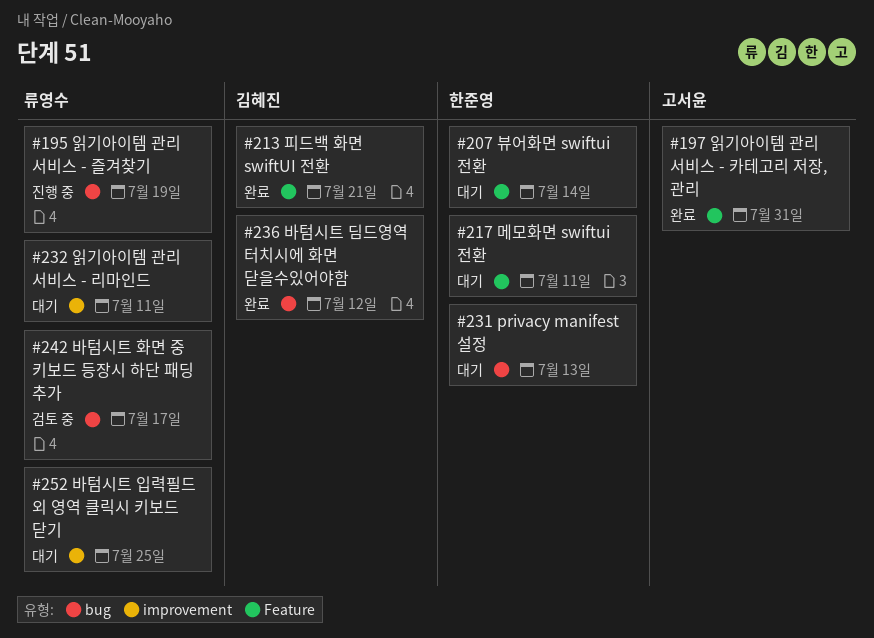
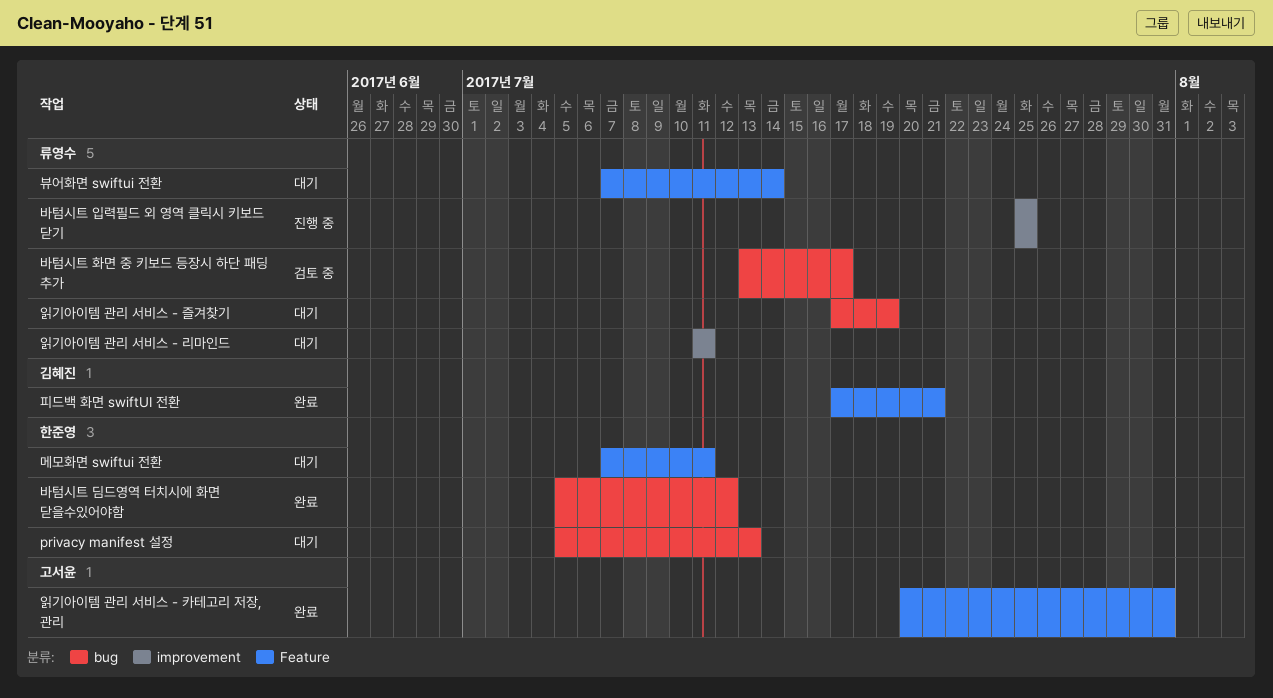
바텀시트 딤드영역 터치시에 화면 닫을수있어야함, owner: 김혜진 -> 한준영
바텀시트 입력필드 외 영역 클릭시 키보드 닫기, status: 대기 -> 진행 중
뷰어화면 swiftui 전환, owner: 한준영 -> 류영수
읽기아이템 관리 서비스 - 즐겨찾기, status: 진행 중 -> 대기

